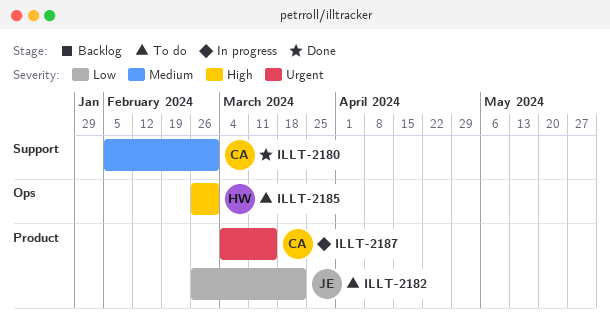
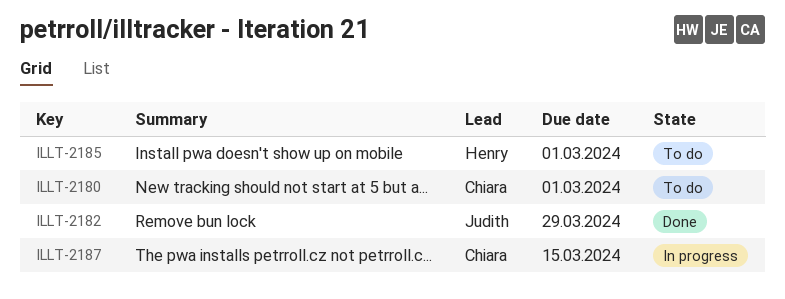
ILLT-2180, status: Done -> To do
ILLT-2182, status: To do -> Done
ILLT-2182, due: Mar 22 -> Mar 29

